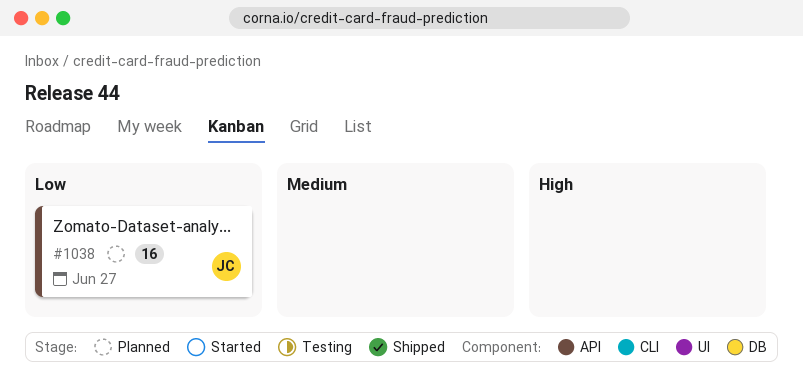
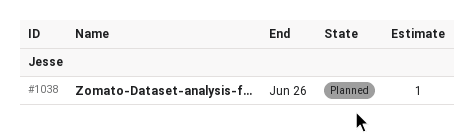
#1038, estimate: 16 -> 1
#1038, due: Jun 27 -> Jun 26

